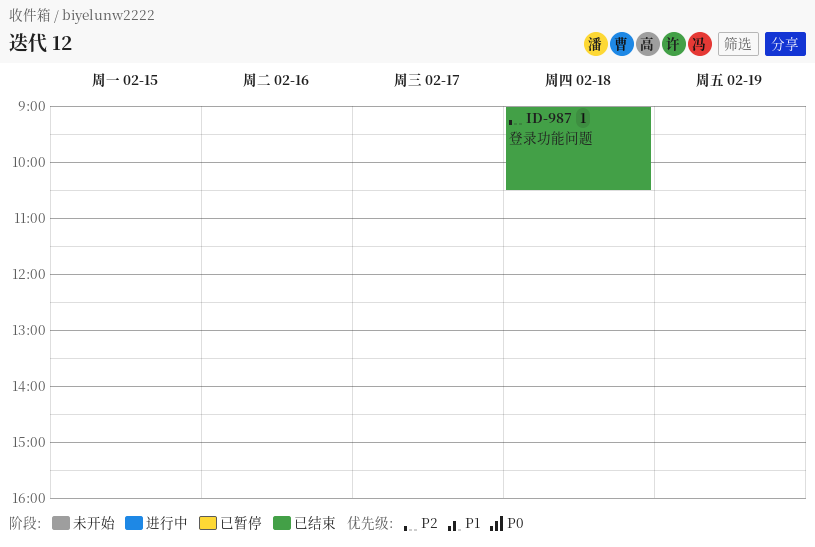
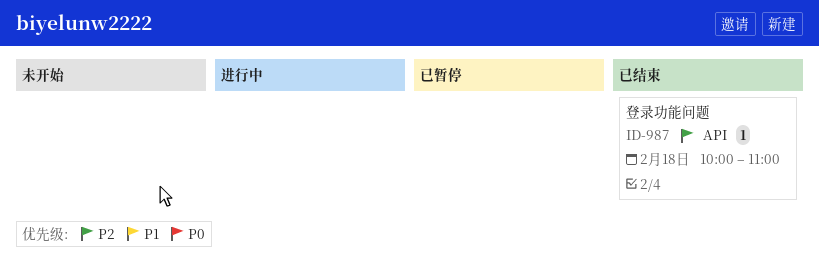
ID-987, begins: 09:00 -> 10:00
ID-987, ends: 10:30 -> 11:00

